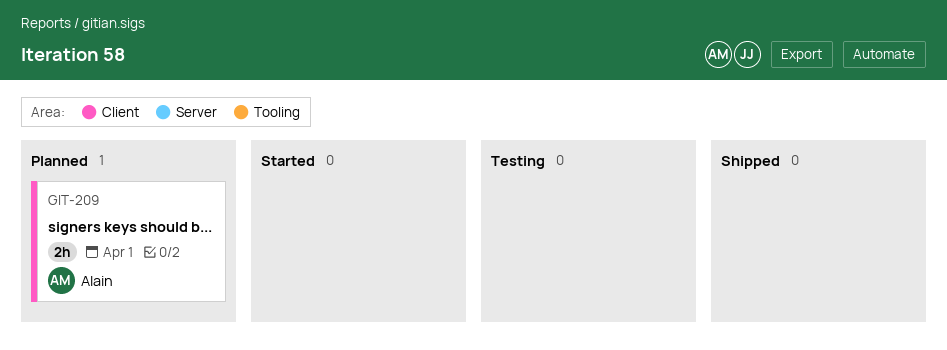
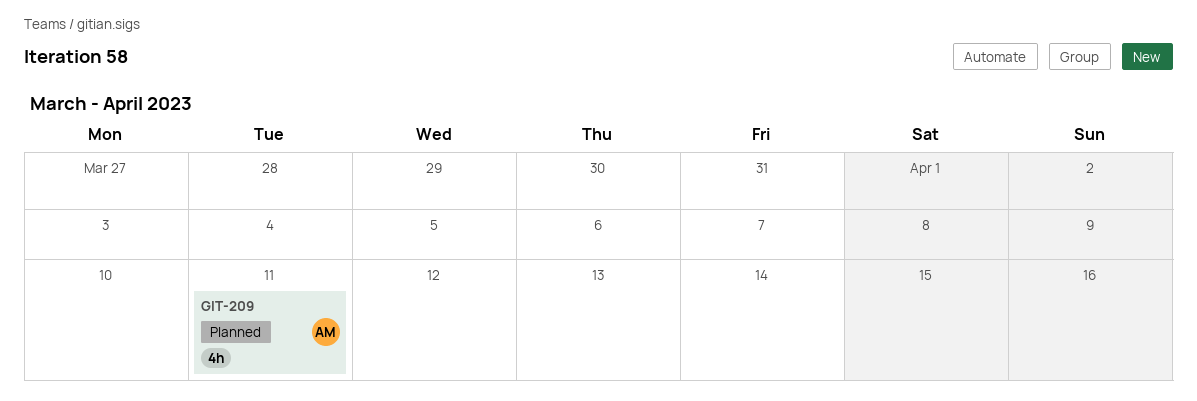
GIT-209, estimate: 2h -> 4h
GIT-209, due: Apr 1 -> Apr 11

